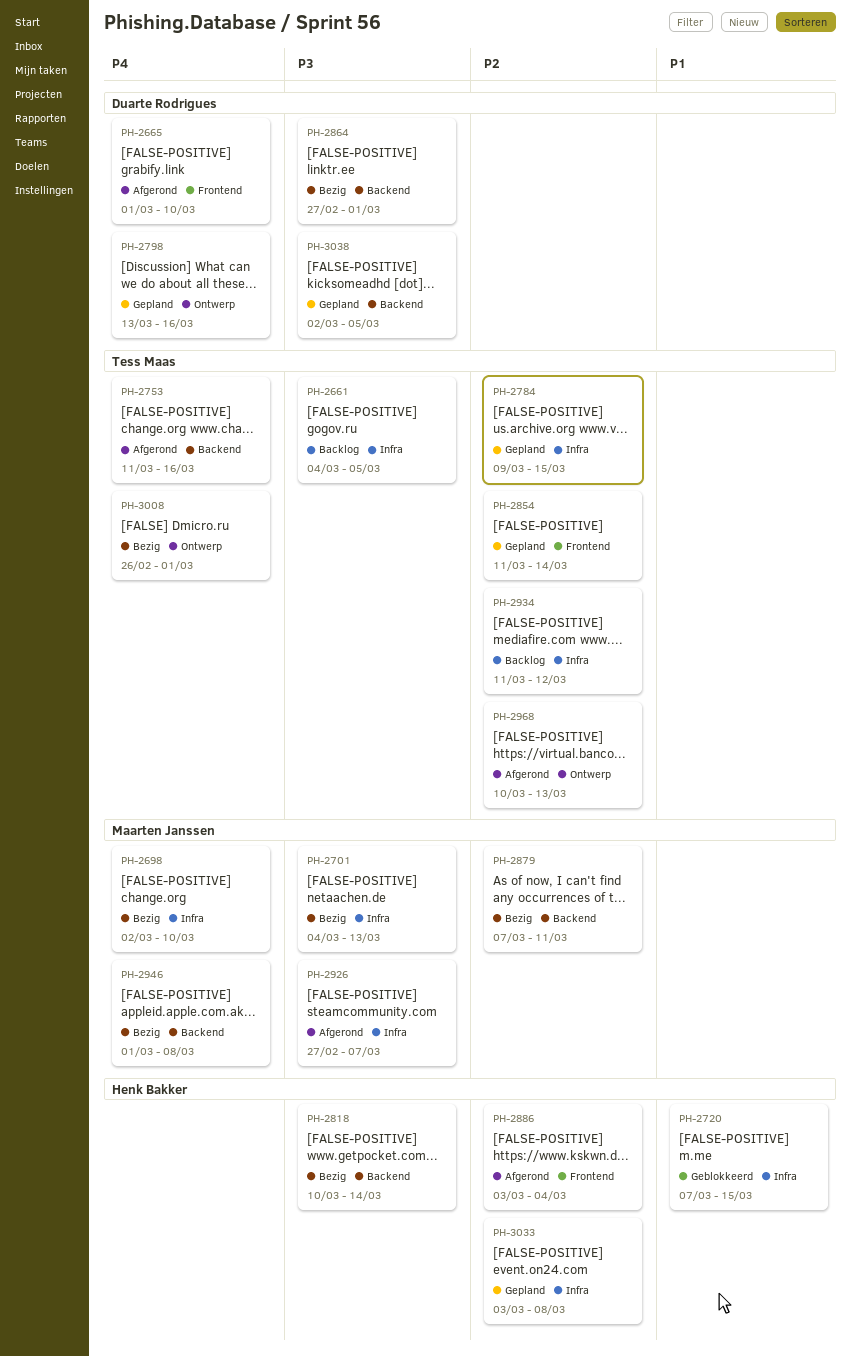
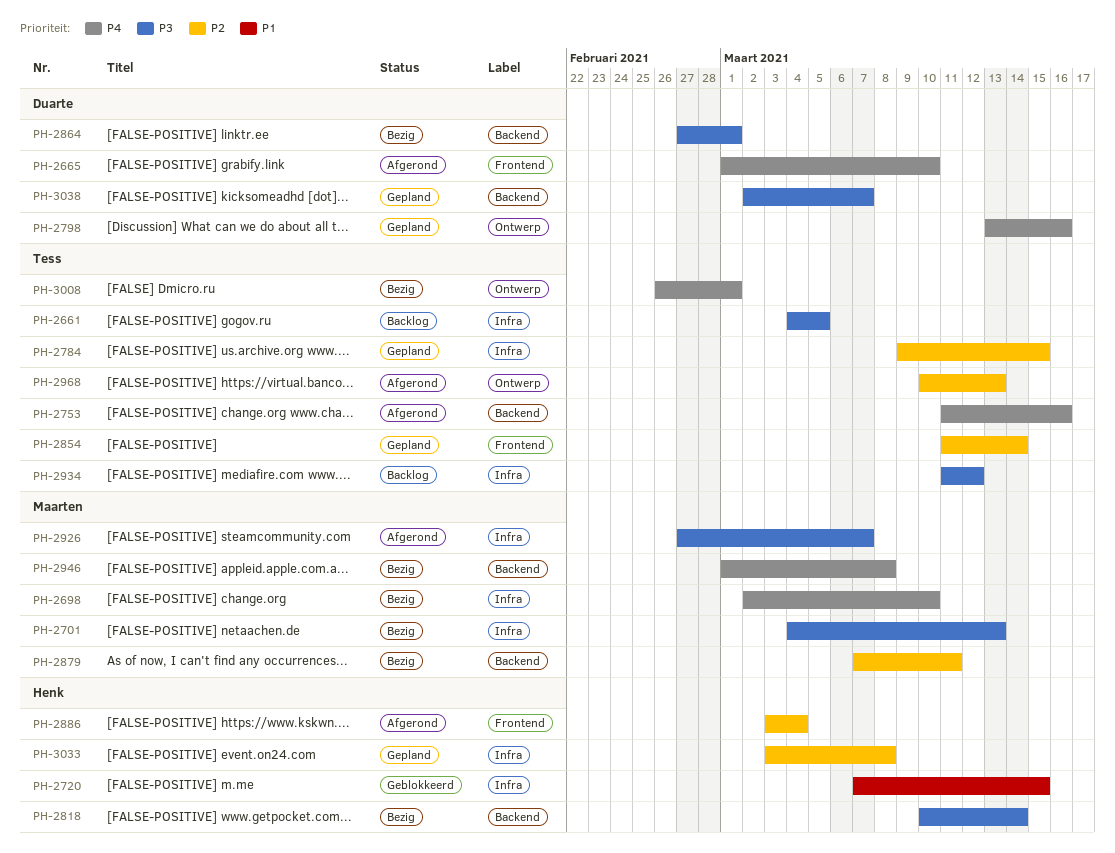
PH-2934, priority: P2 -> P3
PH-3038, due: Mar 5 -> Mar 7

